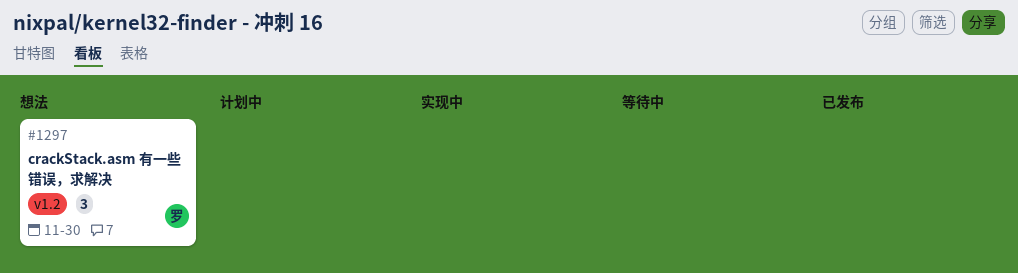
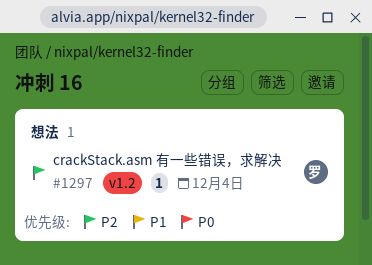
#1297, estimate: 3 -> 1
#1297, due: Nov 30 -> Dec 4

